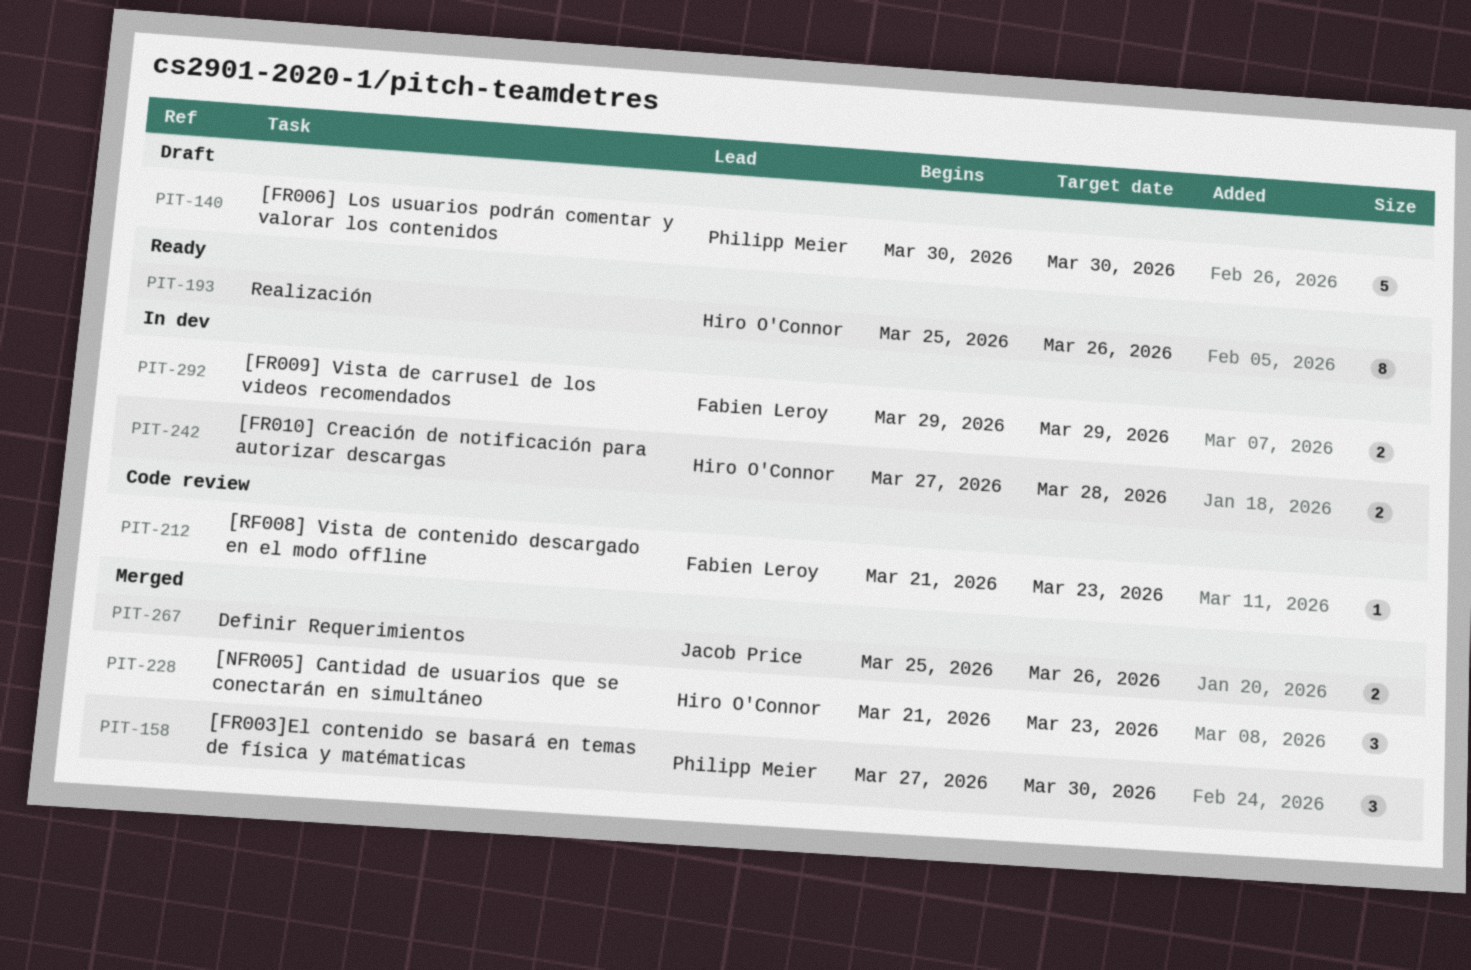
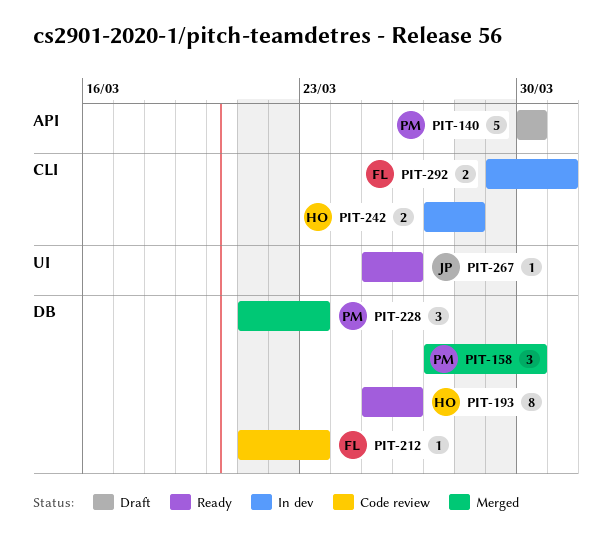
PIT-228, owner: Hiro O'Connor -> Philipp Meier
PIT-267, status: Merged -> Ready
PIT-267, estimate: 2 -> 1
PIT-292, due: Mar 29 -> Mar 31

